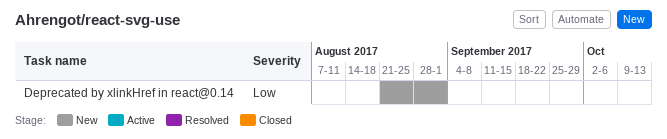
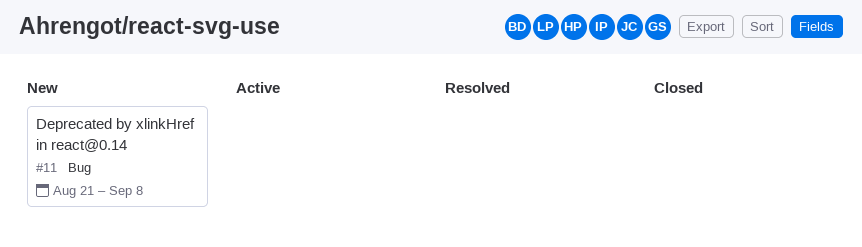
Deprecated by xlinkHref in react@0.14, due: Sep 1 -> Sep 8

